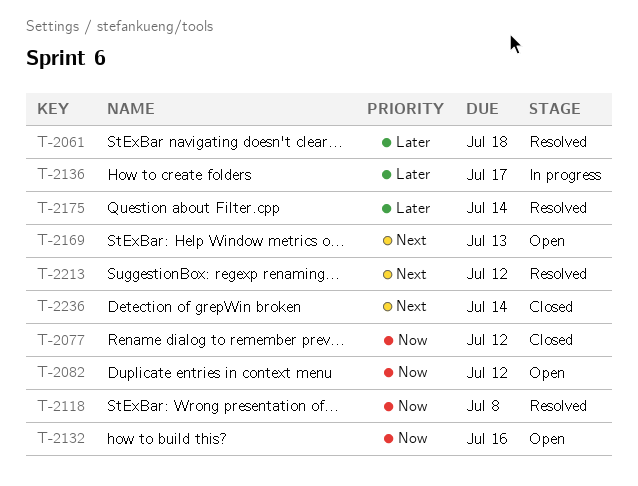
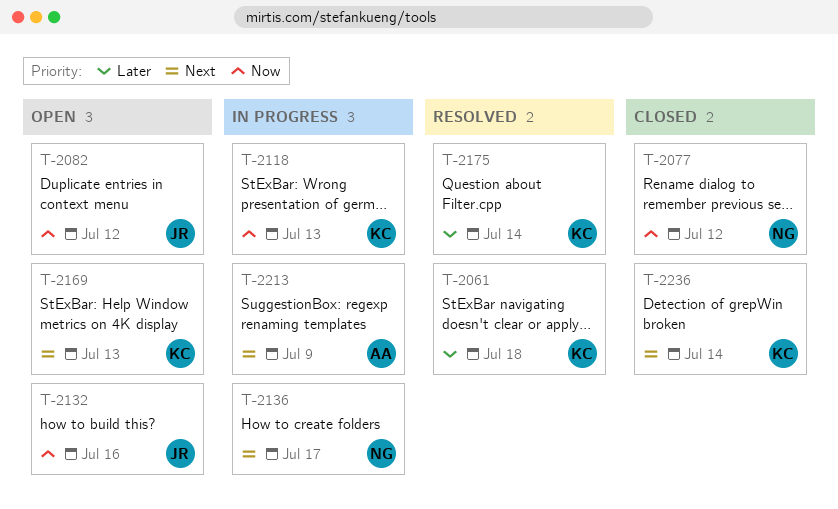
T-2118, status: Resolved -> In progress
T-2118, due: Jul 8 -> Jul 13
T-2136, priority: Later -> Next
T-2213, status: Resolved -> In progress
T-2213, due: Jul 12 -> Jul 9

